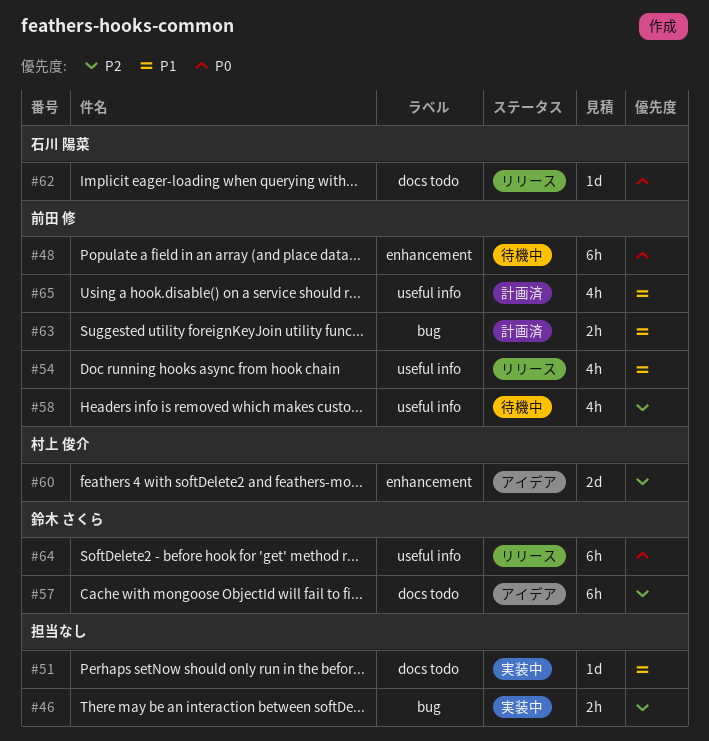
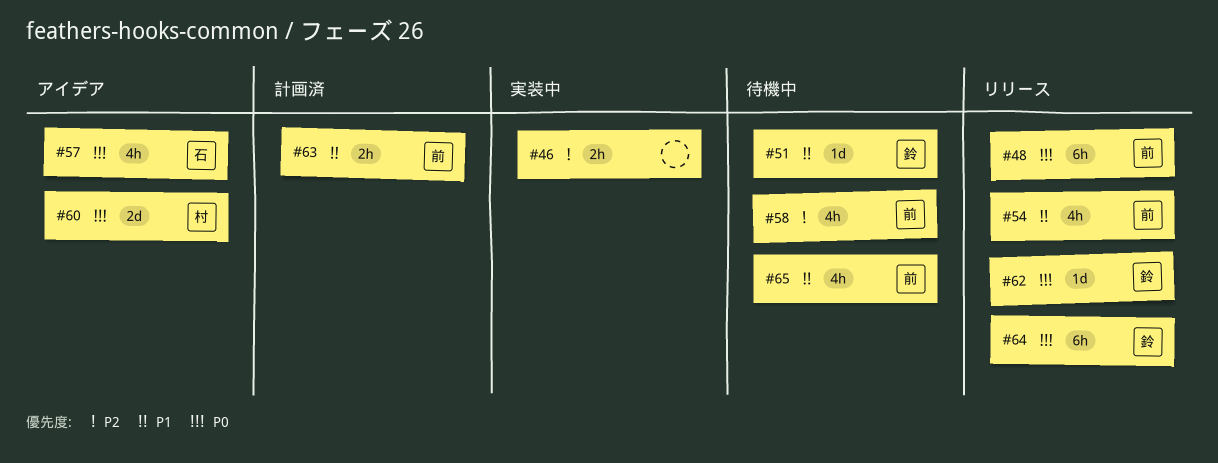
#48, status: 待機中 -> リリース
#51, status: 実装中 -> 待機中
#51, owner: none -> 鈴木 さくら
#57, owner: 鈴木 さくら -> 石川 陽菜
#57, priority: P2 -> P0
#57, estimate: 6h -> 4h
#60, priority: P2 -> P0
#62, owner: 石川 陽菜 -> 鈴木 さくら
#65, status: 計画済 -> 待機中

